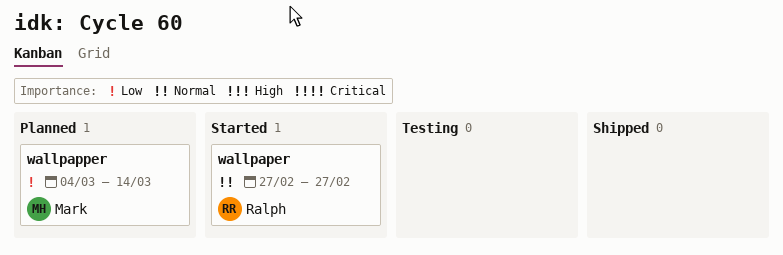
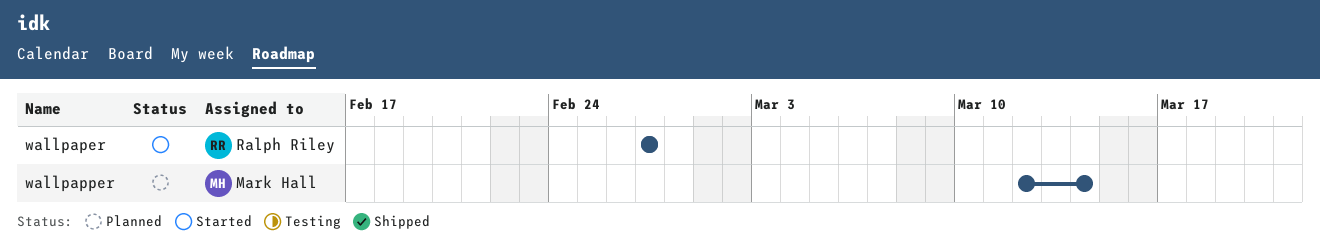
wallpapper, start: Mar 4 -> Mar 12

